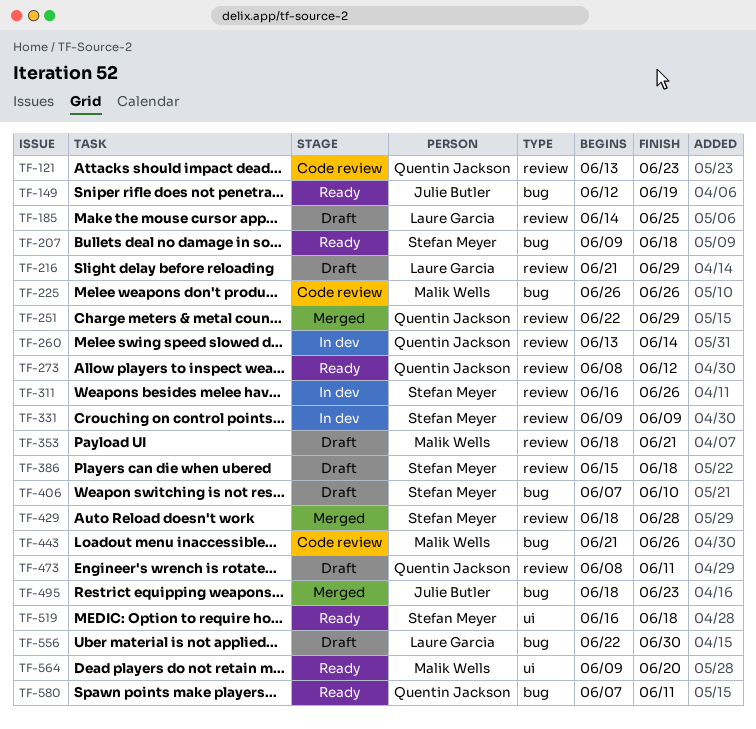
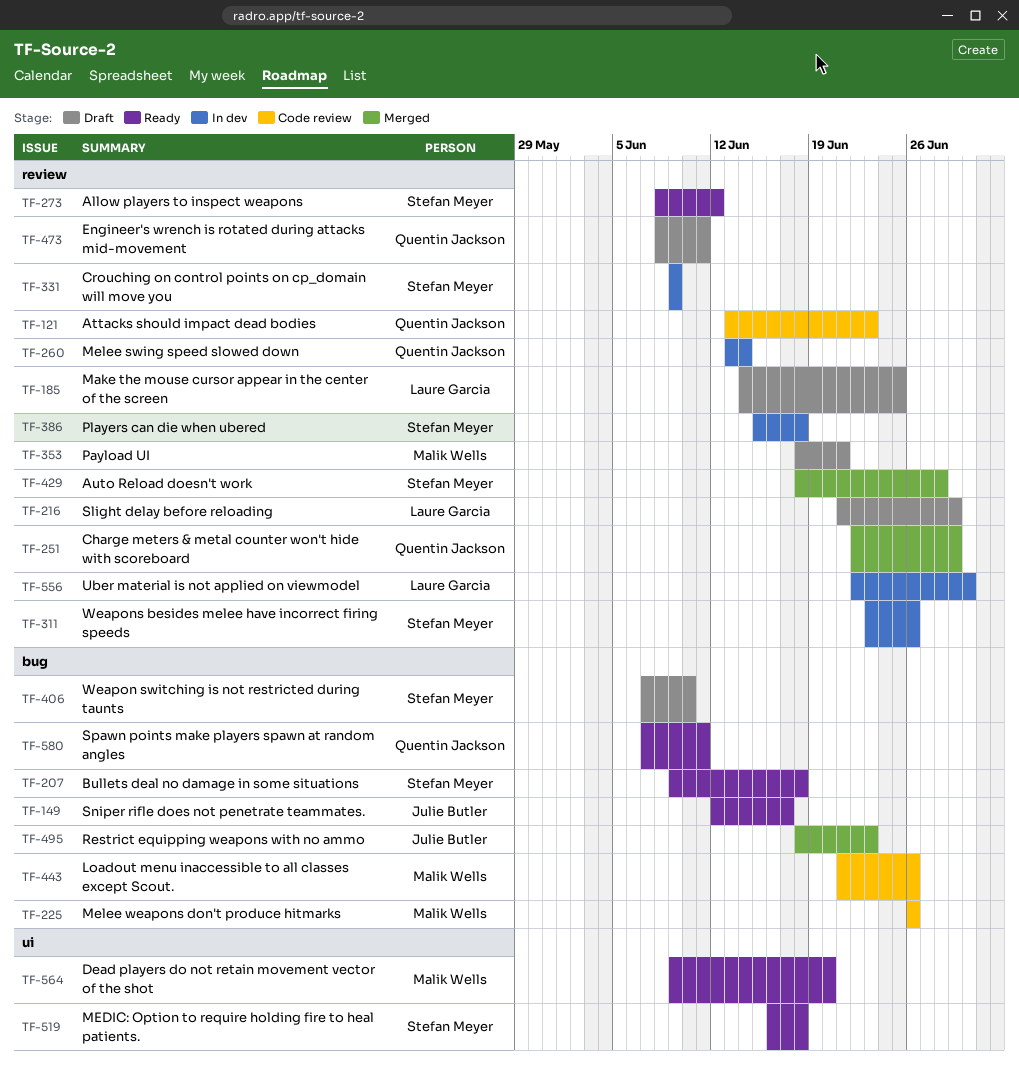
TF-149, due: Jun 19 -> Jun 17
TF-273, owner: Quentin Jackson -> Stefan Meyer
TF-311, start: Jun 16 -> Jun 23
TF-386, status: Draft -> In dev
TF-556, status: Draft -> In dev
TF-556, label: bug -> review

